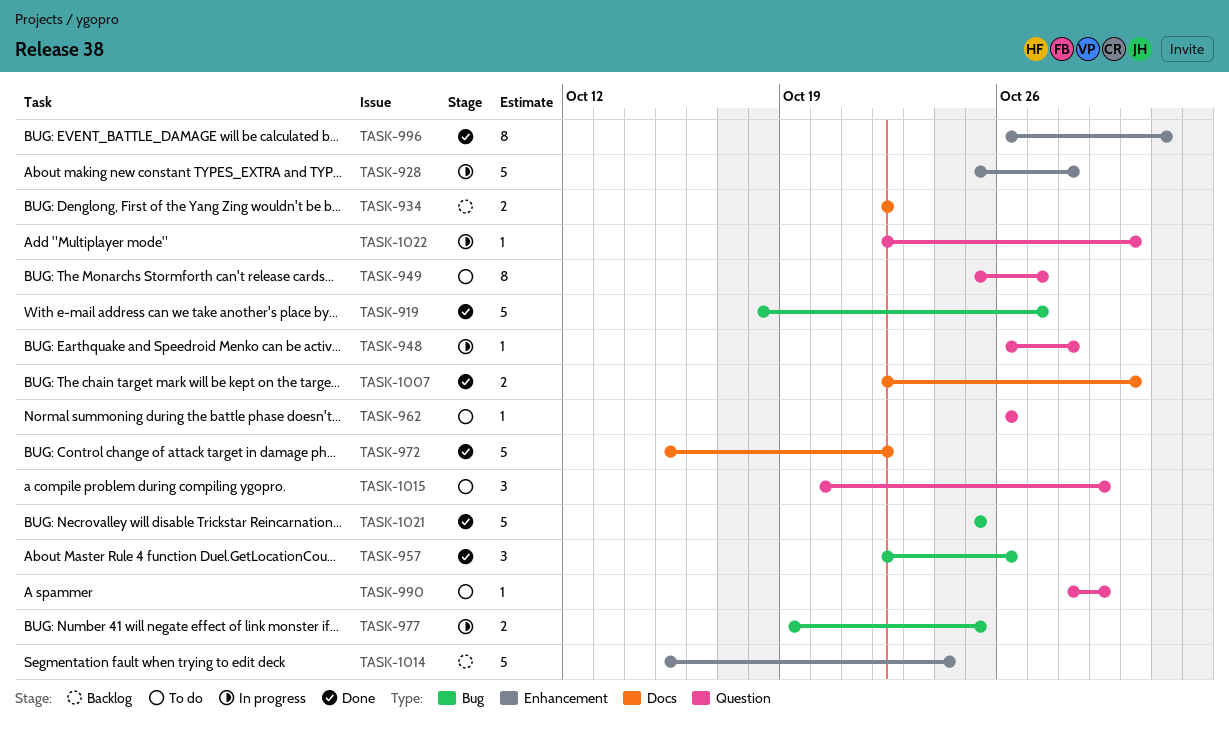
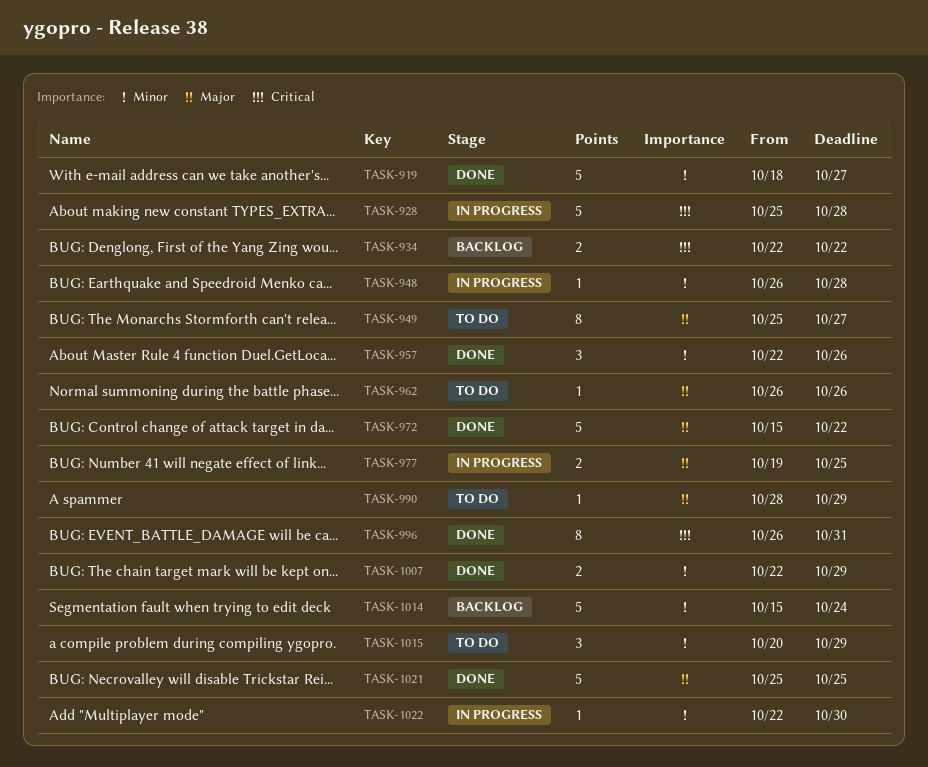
TASK-1007, due: Oct 30 -> Oct 29

